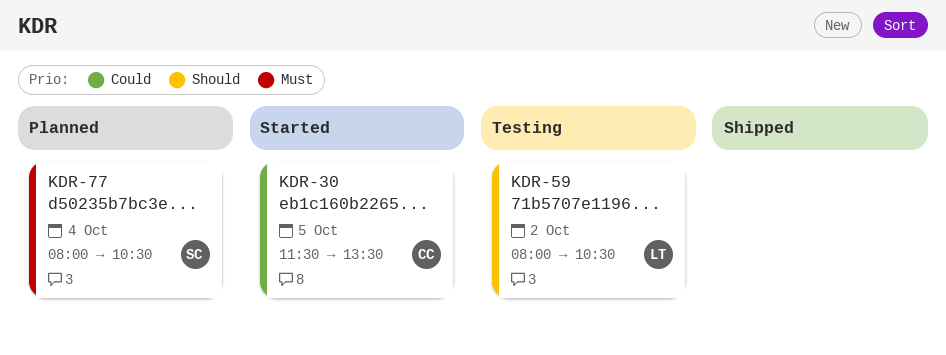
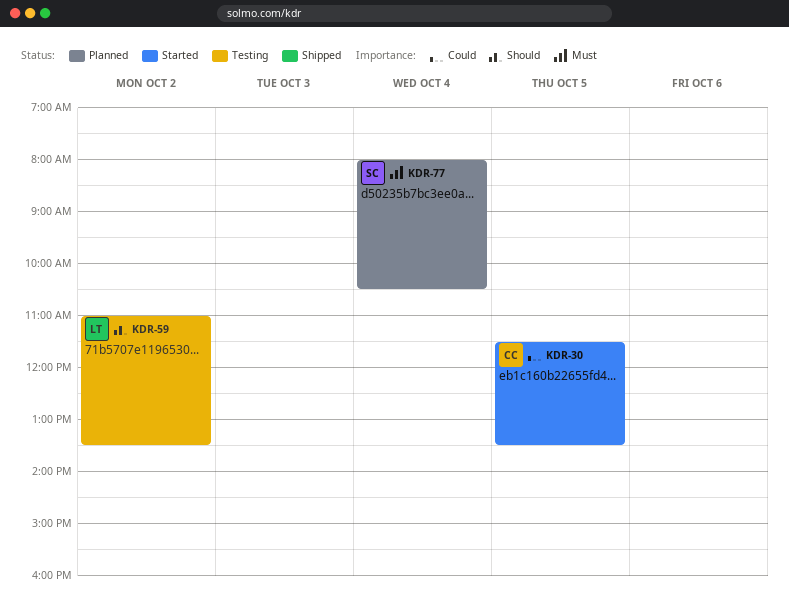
KDR-59, begins: 08:00 -> 11:00
KDR-59, ends: 10:30 -> 13:30

